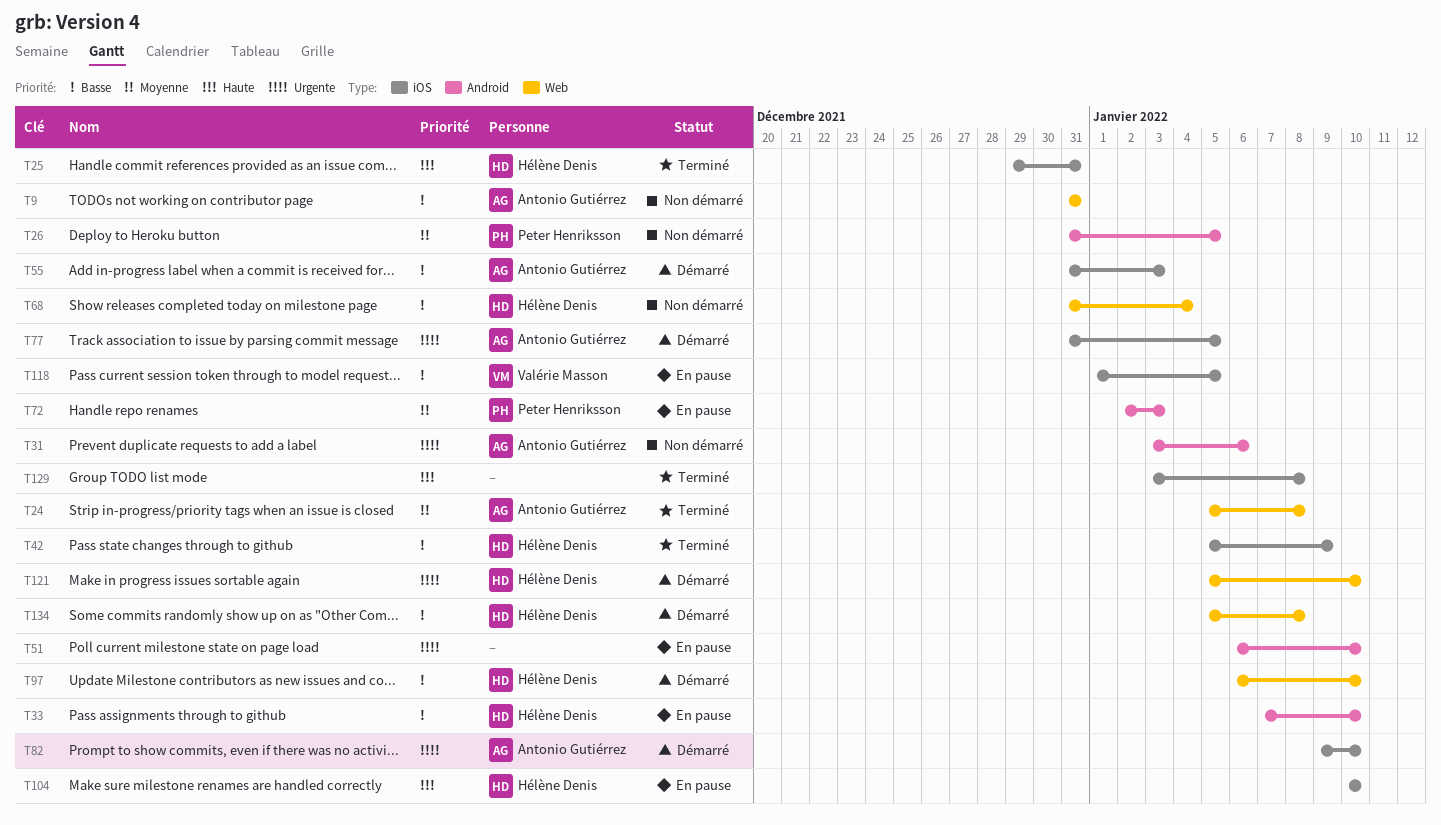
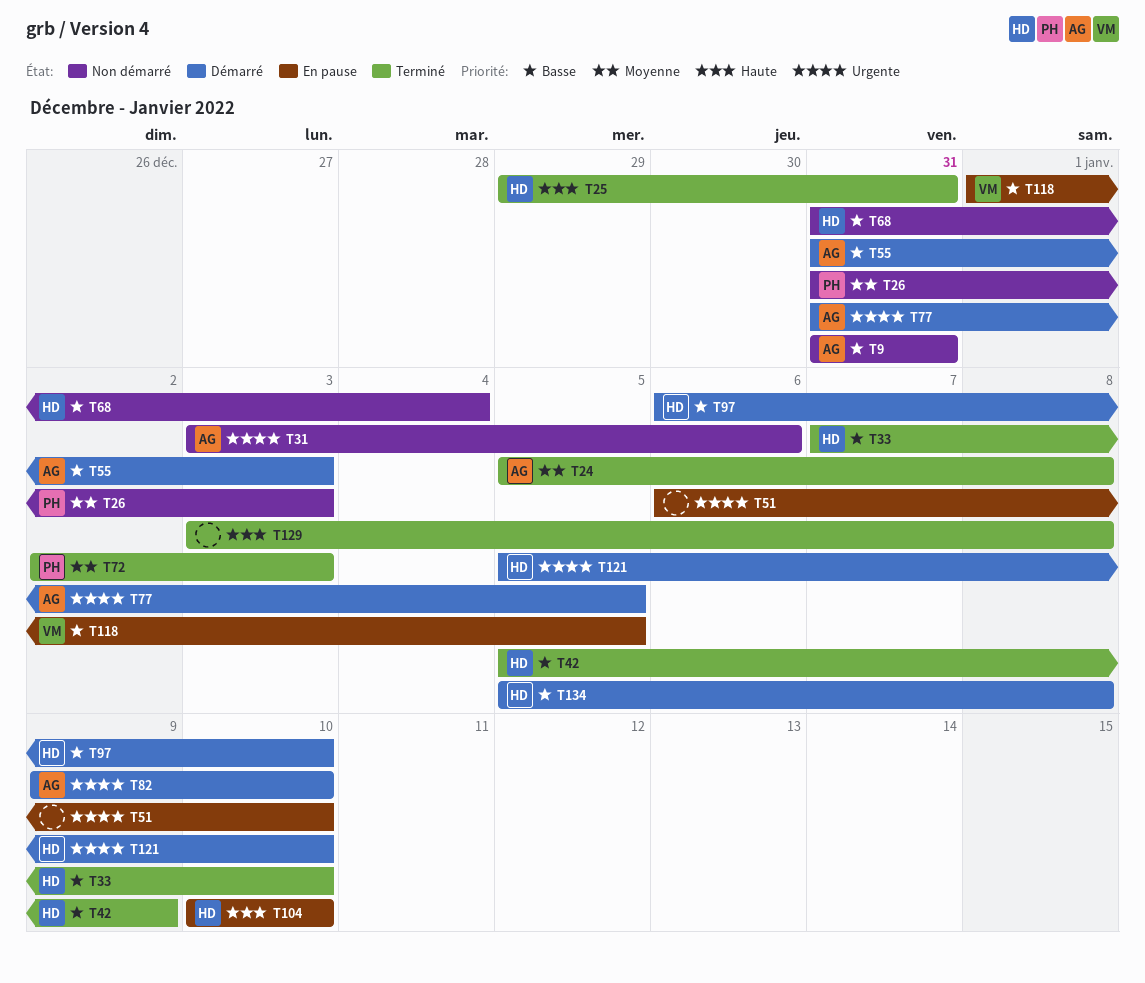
T26, due: Jan 5 -> Jan 3
T33, status: En pause -> Terminé
T72, status: En pause -> Terminé

